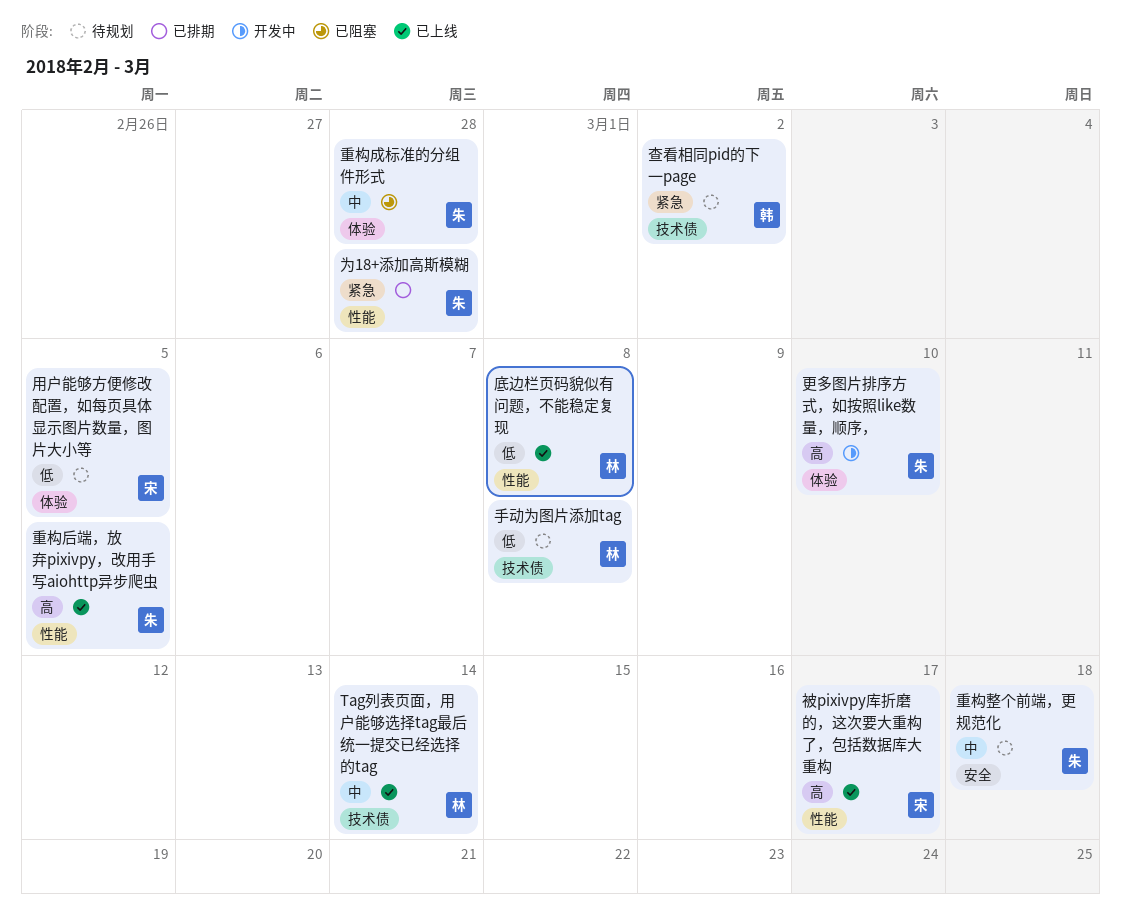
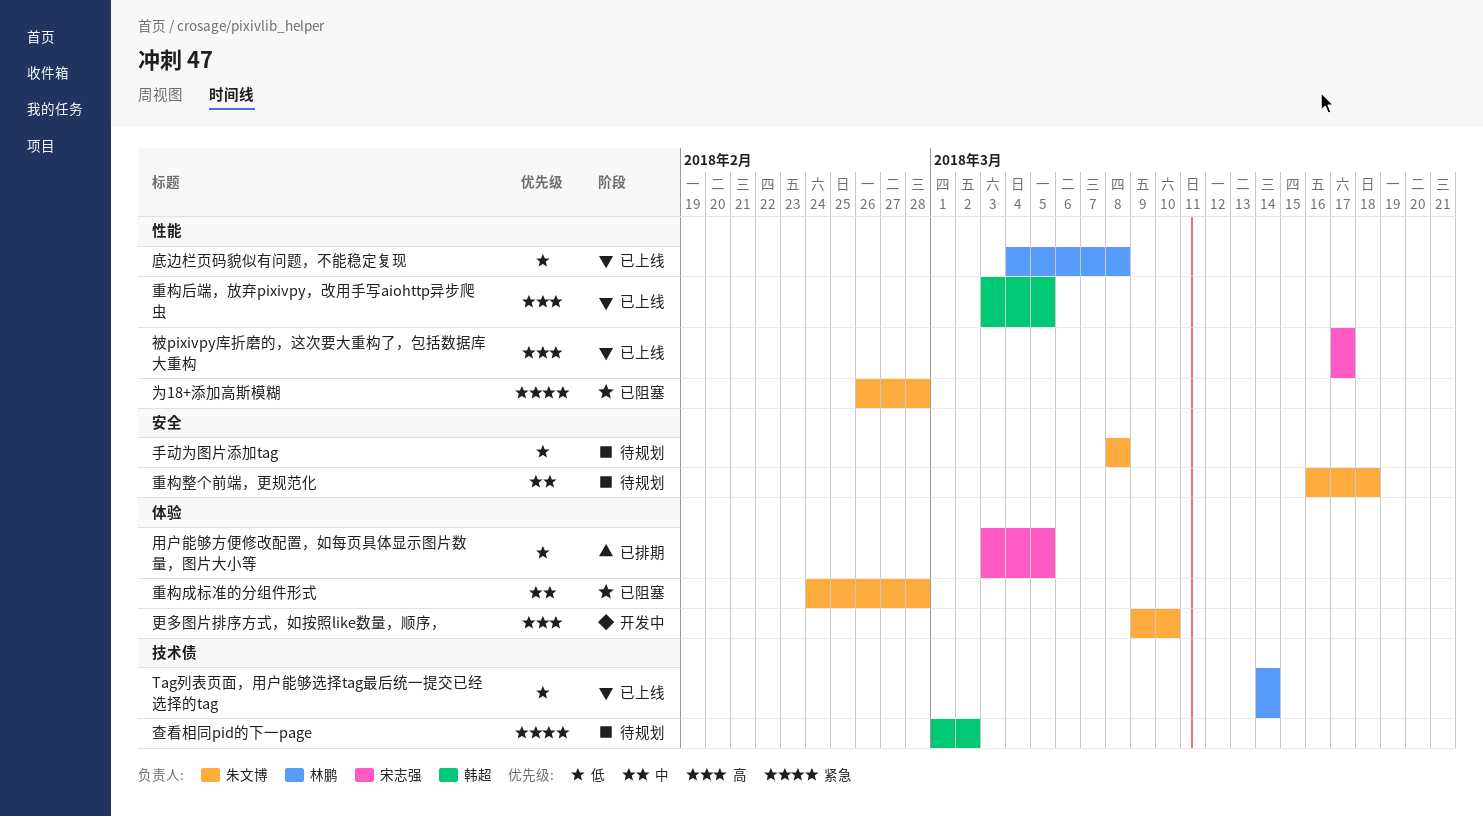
Tag列表页面，用户能够选择tag最后统一提交已经选择的tag, priority: 中 -> 低
为18+添加高斯模糊, status: 已排期 -> 已阻塞
手动为图片添加tag, owner: 林鹏 -> 朱文博
手动为图片添加tag, label: 技术债 -> 安全
用户能够方便修改配置，如每页具体显示图片数量，图片大小等, status: 待规划 -> 已排期
重构后端，放弃pixivpy，改用手写aiohttp异步爬虫, owner: 朱文博 -> 韩超

